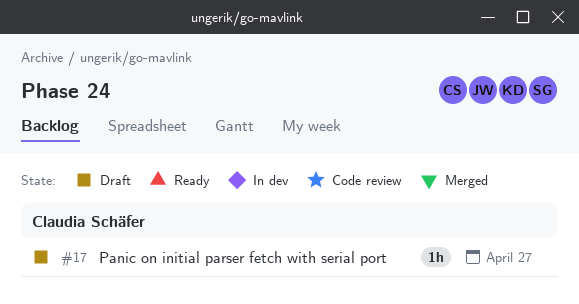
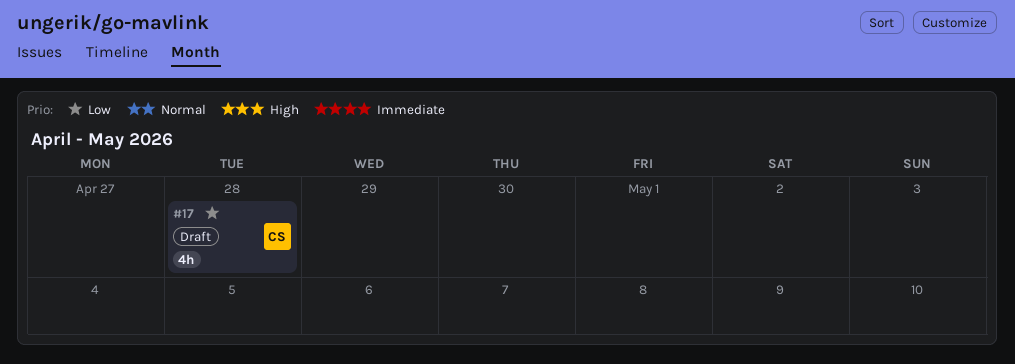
#17, estimate: 1h -> 4h
#17, due: Apr 27 -> Apr 28

